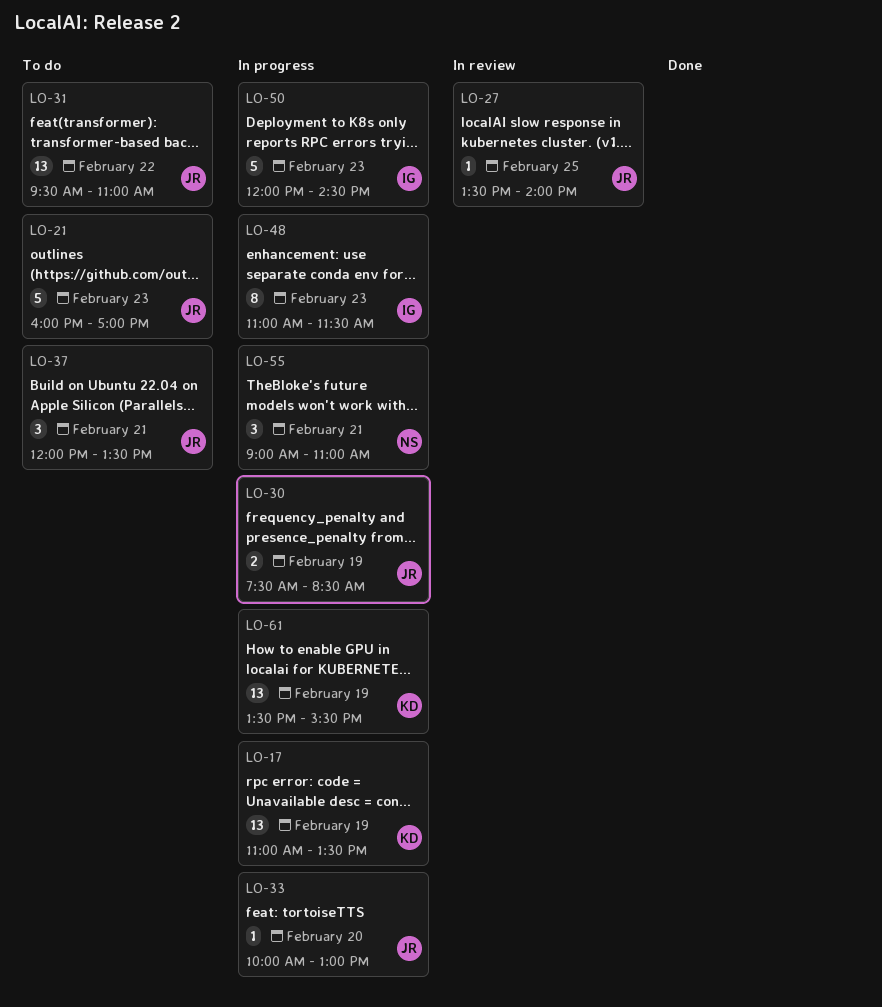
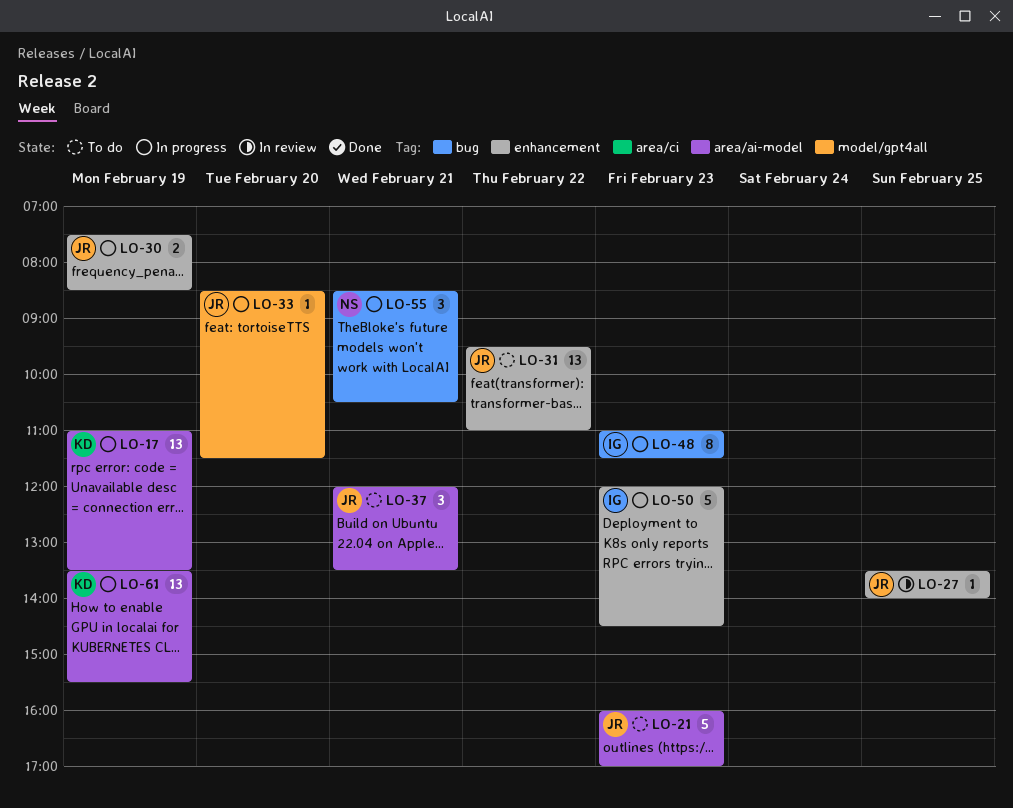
LO-33, begins: 10:00 -> 08:30
LO-33, ends: 13:00 -> 11:30
LO-55, begins: 09:00 -> 08:30
LO-55, ends: 11:00 -> 10:30

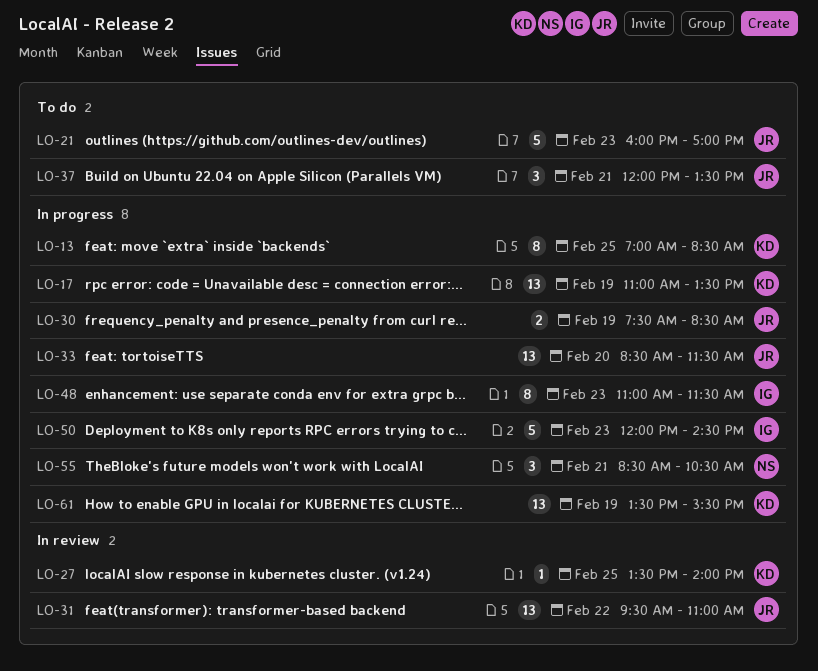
LO-13: none -> present
LO-27, owner: JR -> KD
LO-31, status: To do -> In review
LO-33, estimate: 1 -> 13

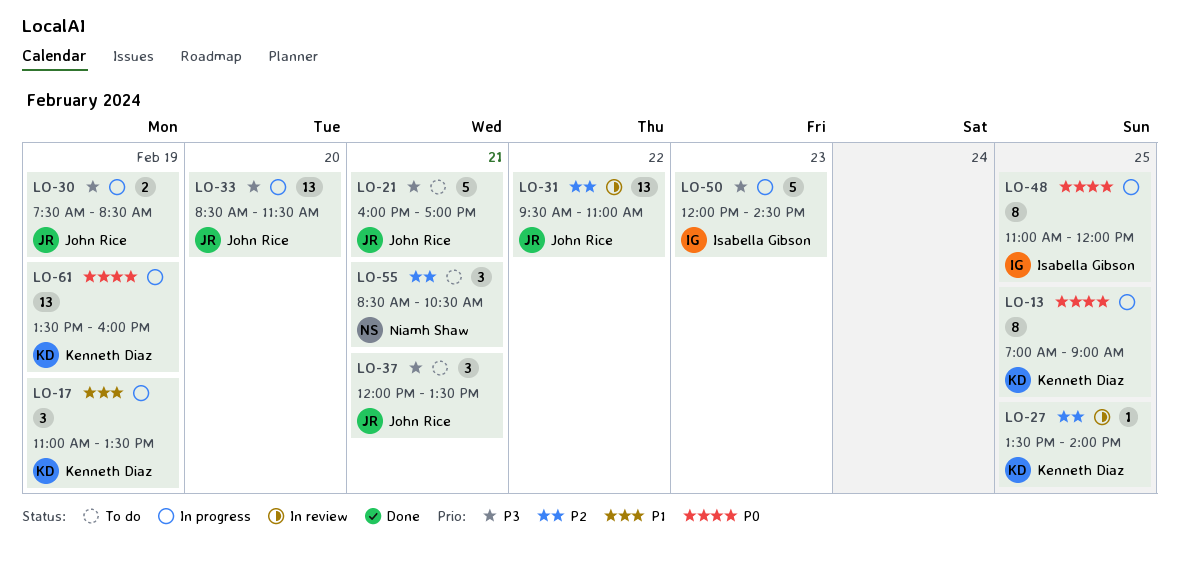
LO-13, ends: 08:30 -> 09:00
LO-17, estimate: 13 -> 3
LO-21, day: Feb 23 -> Feb 21
LO-48, day: Feb 23 -> Feb 25
LO-48, ends: 11:30 -> 12:00
LO-55, status: In progress -> To do
LO-61, ends: 15:30 -> 16:00

